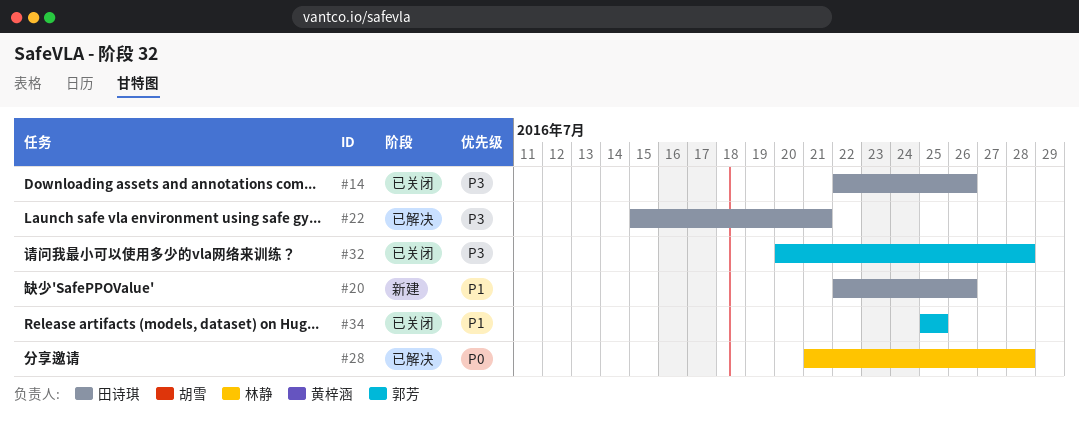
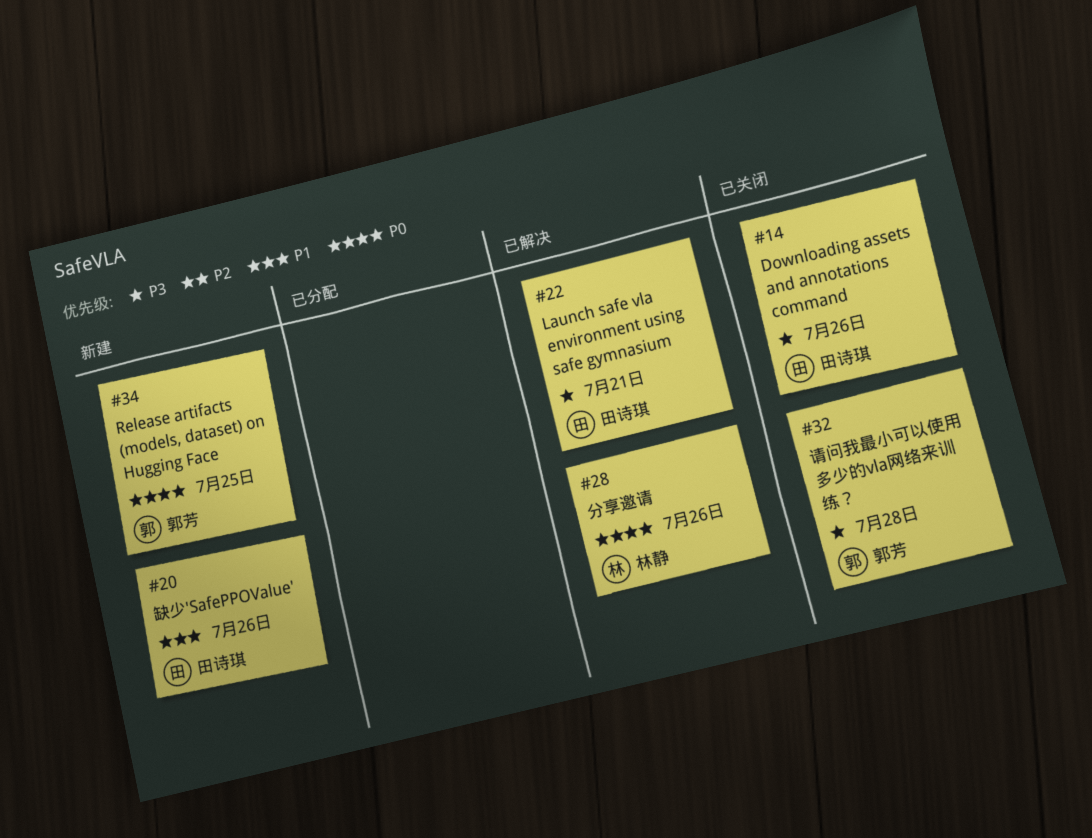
#28, due: Jul 28 -> Jul 26
#34, status: 已关闭 -> 新建
#34, priority: P1 -> P0

